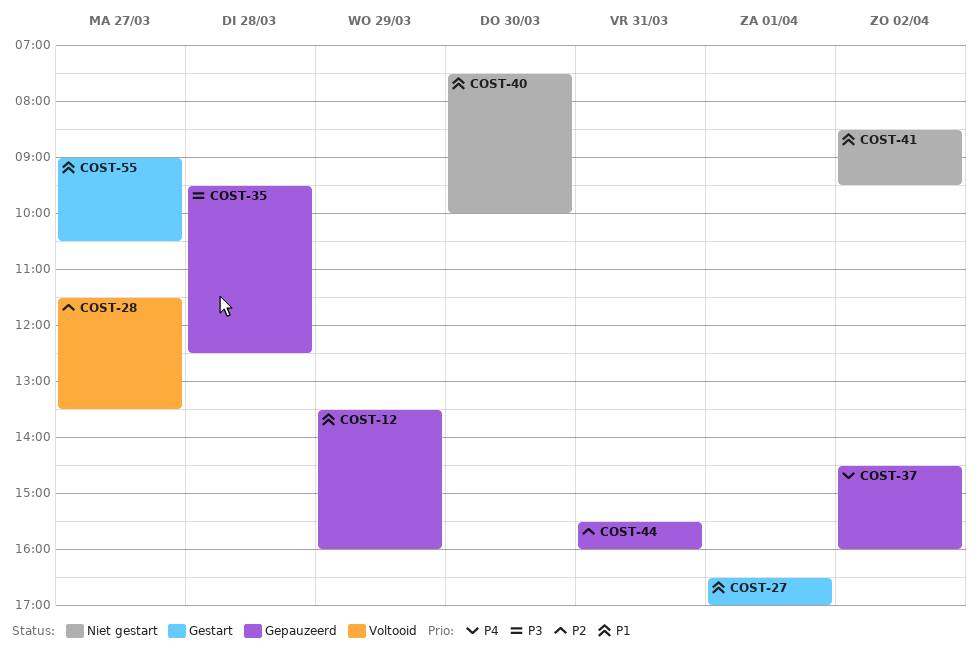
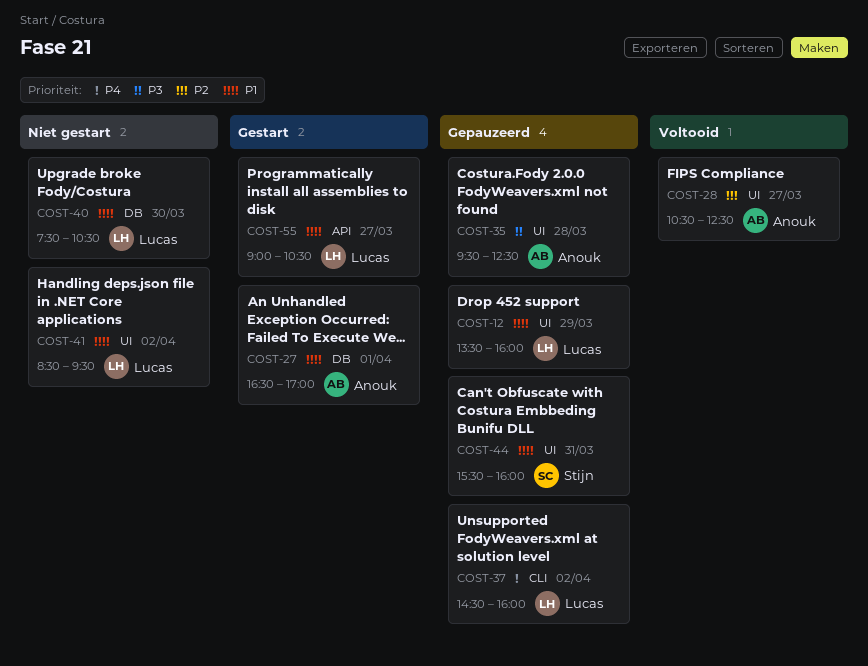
COST-28, begins: 11:30 -> 10:30
COST-28, ends: 13:30 -> 12:30
COST-40, ends: 10:00 -> 10:30
COST-44, priority: P2 -> P1

